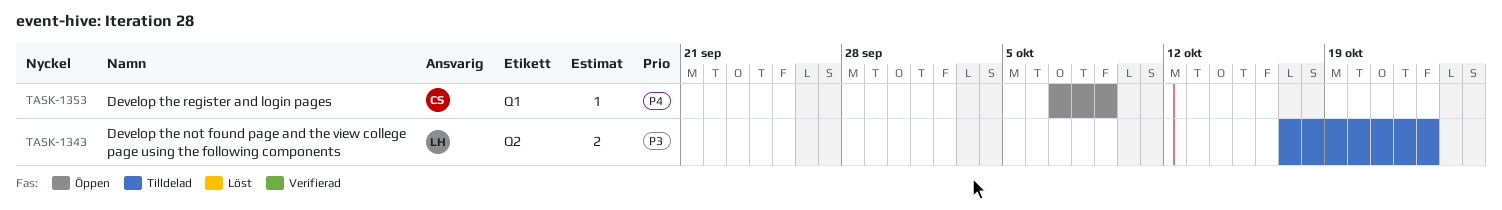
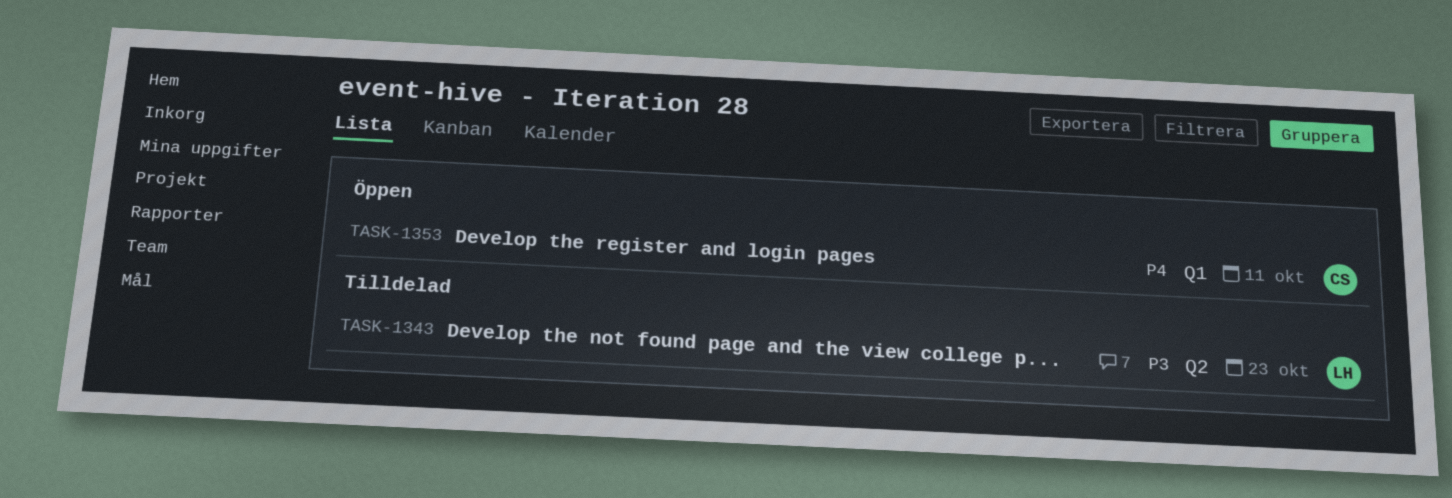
TASK-1353, due: Oct 9 -> Oct 11

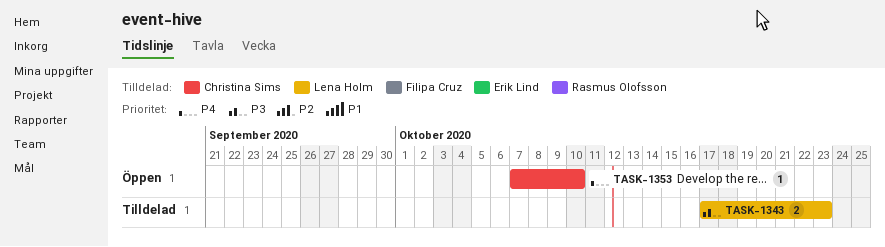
TASK-1353, due: Oct 11 -> Oct 10

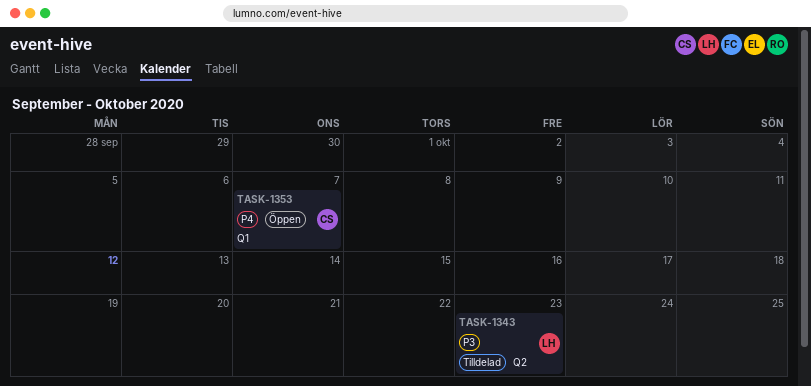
TASK-1353, due: Oct 10 -> Oct 7

